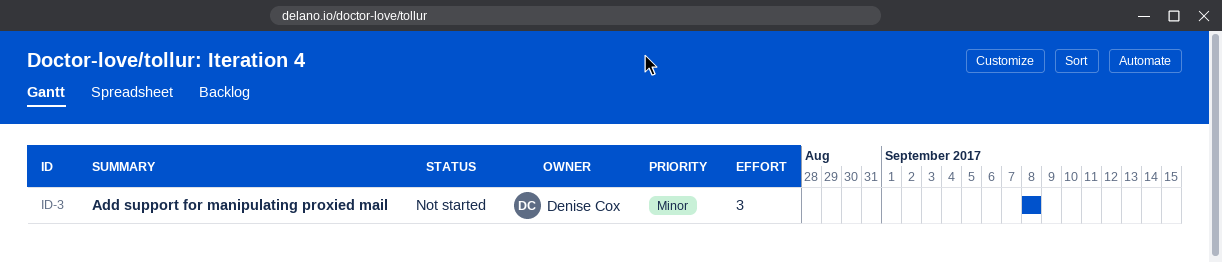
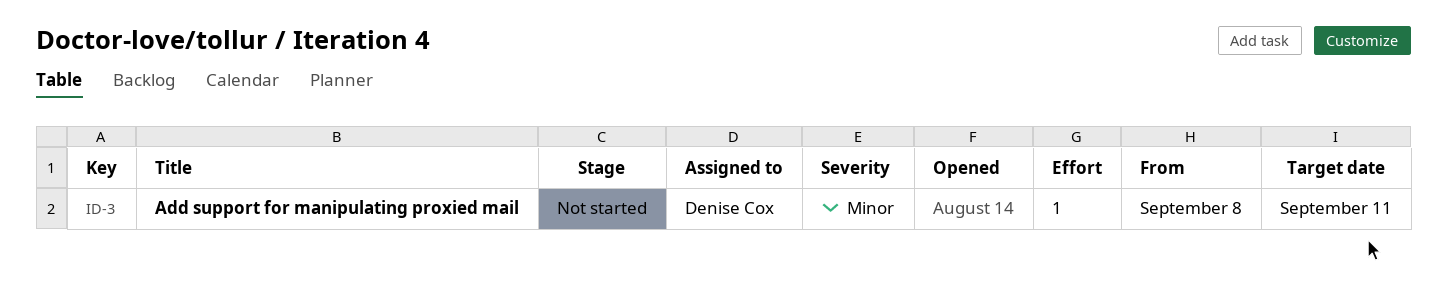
ID-3, estimate: 3 -> 1
ID-3, due: Sep 8 -> Sep 11

